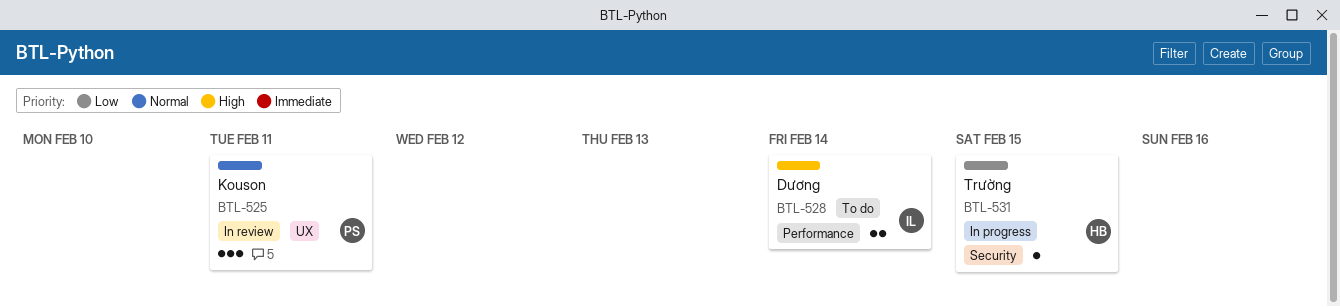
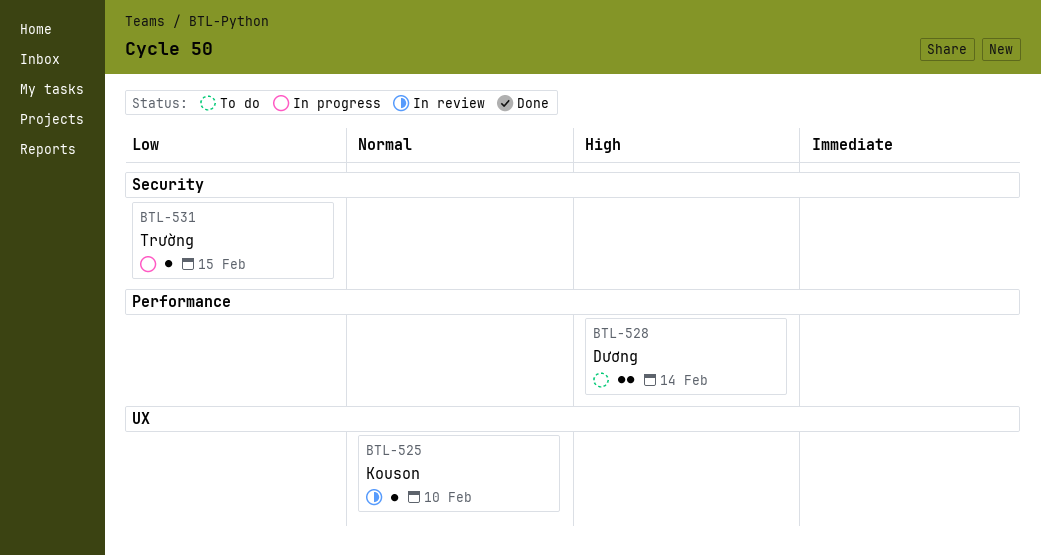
BTL-525, estimate: 3 -> 1
BTL-525, due: Feb 11 -> Feb 10

